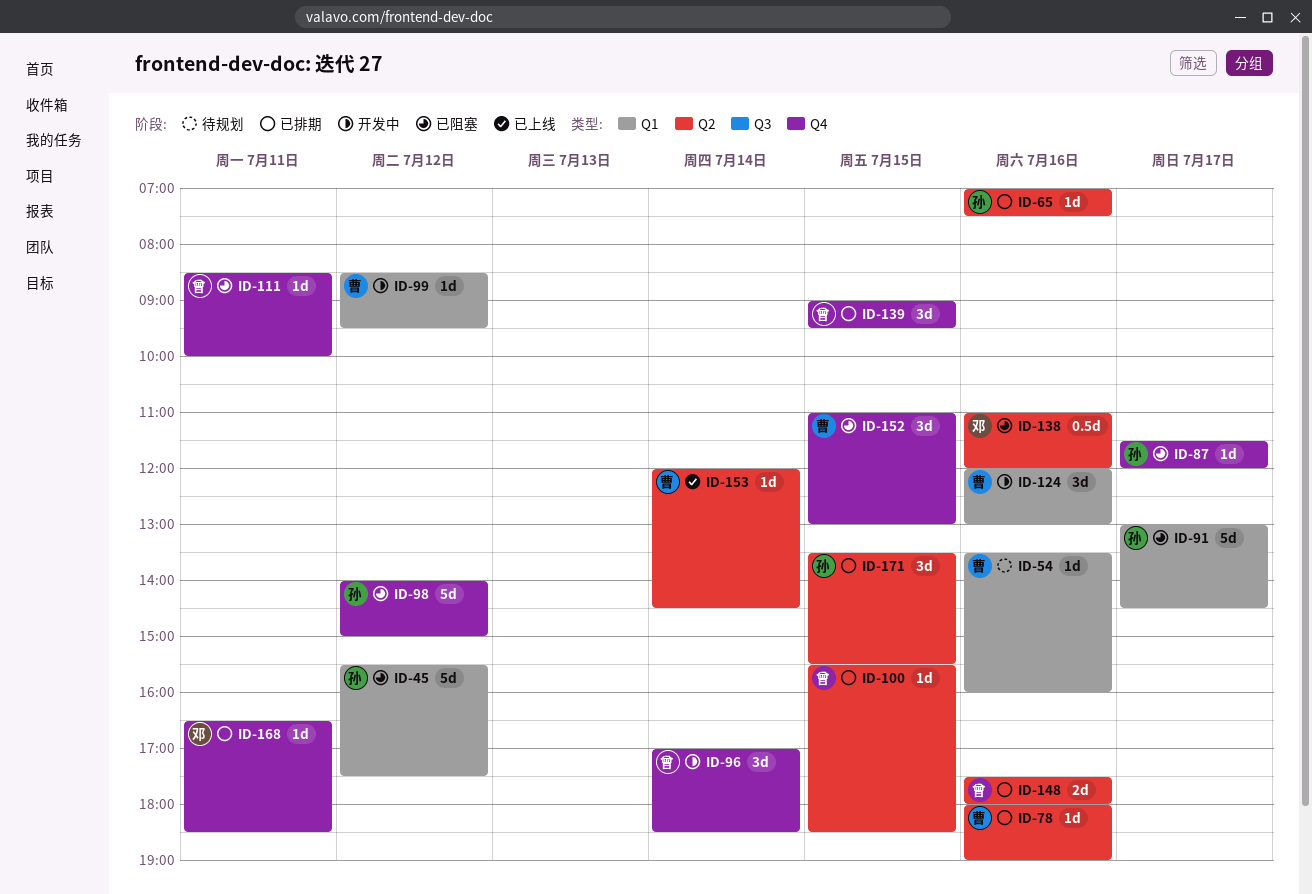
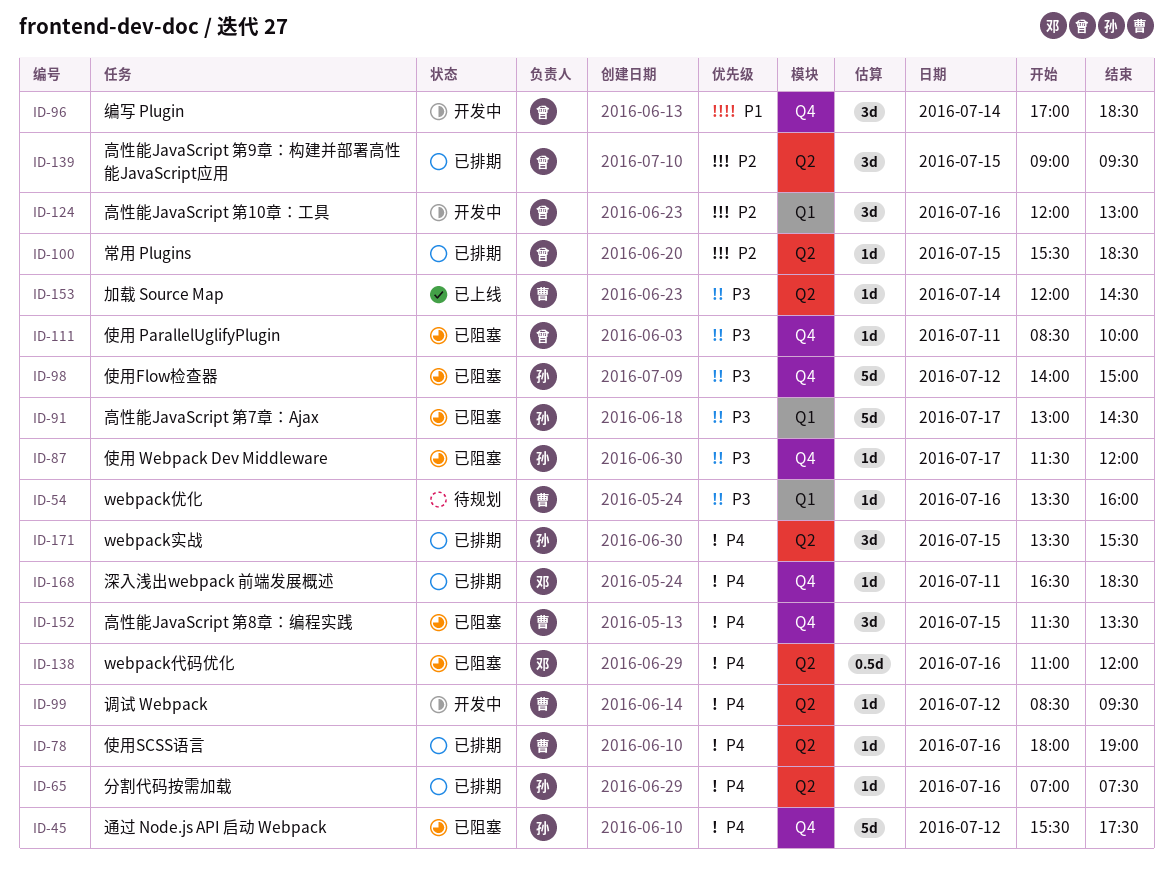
ID-45, label: Q1 -> Q4
ID-99, label: Q1 -> Q2
ID-124, owner: 曹 -> 曾
ID-139, label: Q4 -> Q2
ID-148: present -> none
ID-152, begins: 11:00 -> 11:30
ID-152, ends: 13:00 -> 13:30

